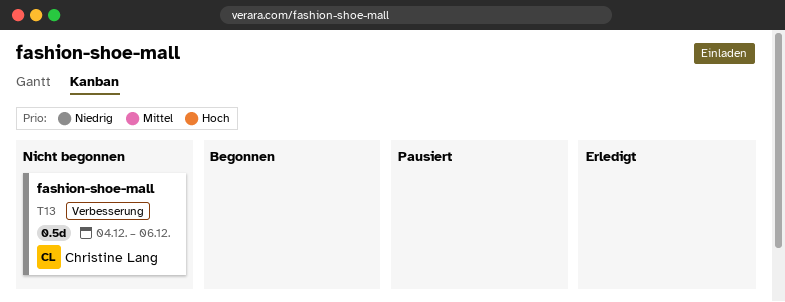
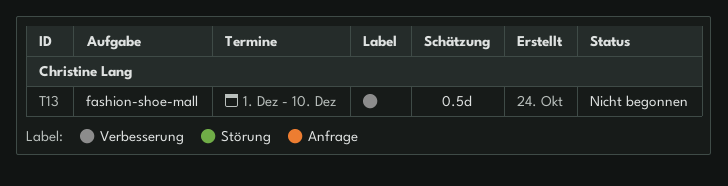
T13, start: Dec 4 -> Dec 1
T13, due: Dec 6 -> Dec 10

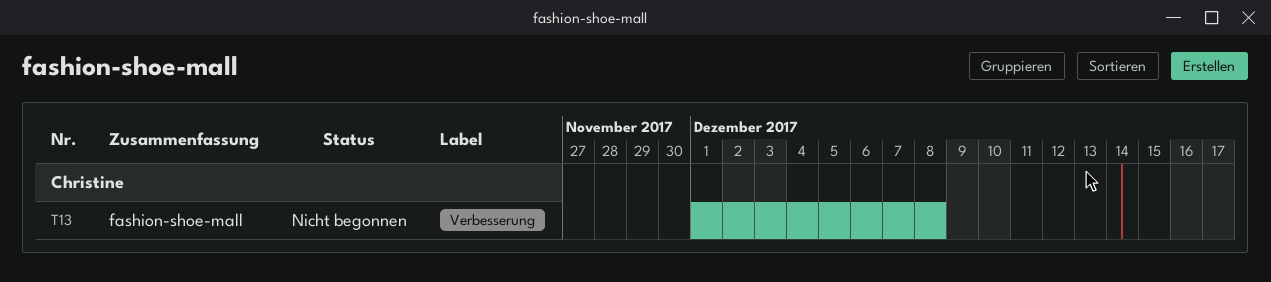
T13, due: Dec 10 -> Dec 8

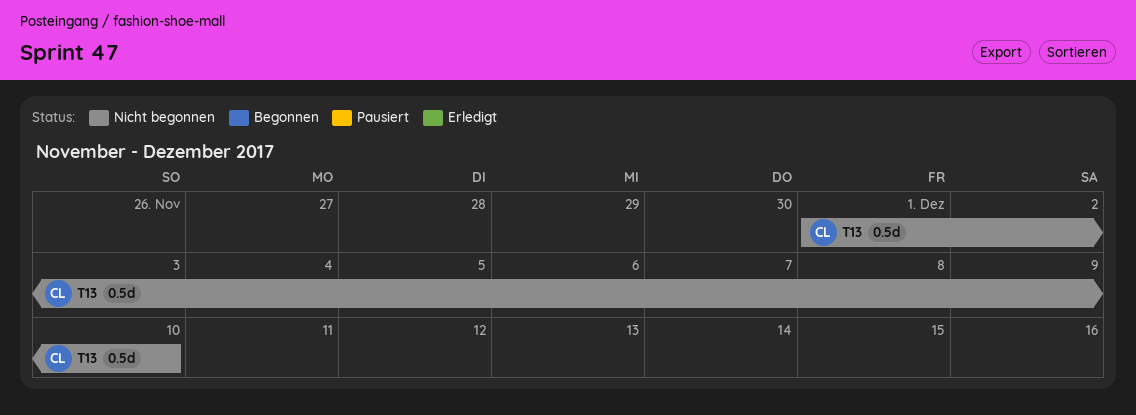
T13, due: Dec 8 -> Dec 10

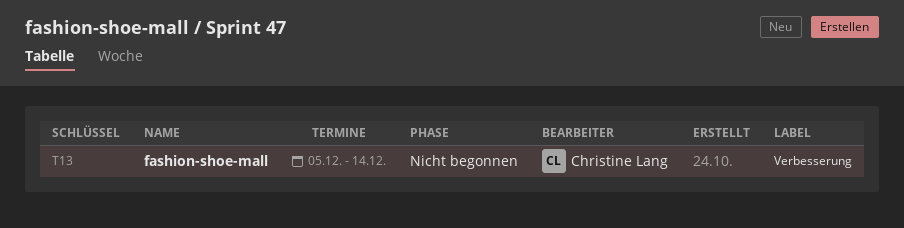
T13, start: Dec 1 -> Dec 5
T13, due: Dec 10 -> Dec 14

